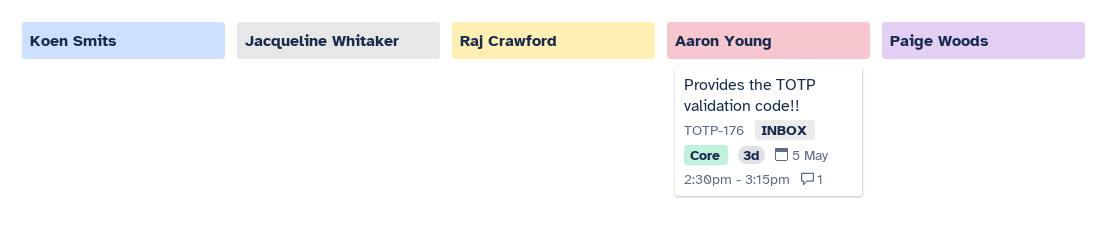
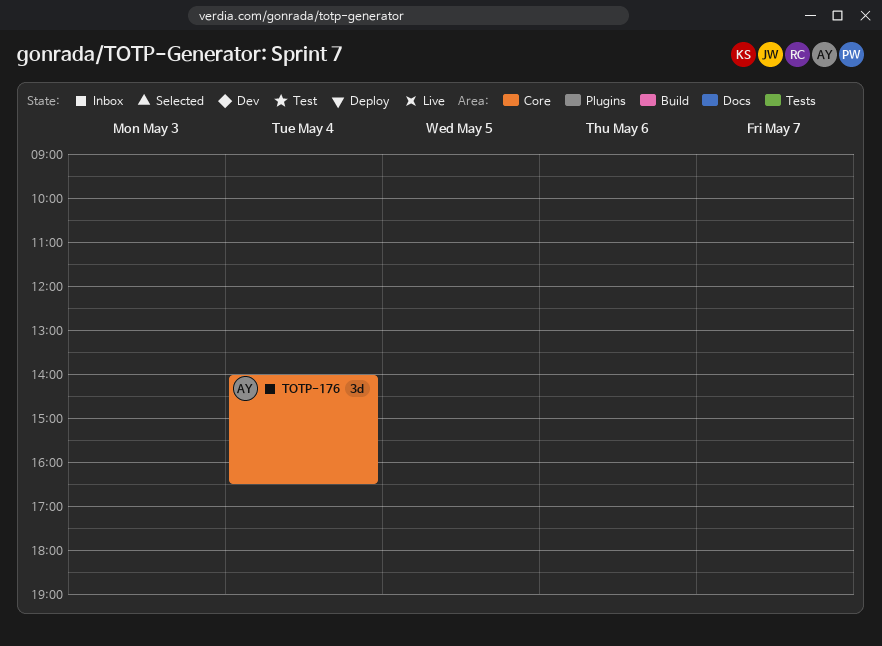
TOTP-176, day: May 5 -> May 4
TOTP-176, begins: 14:30 -> 14:00
TOTP-176, ends: 15:15 -> 16:30

